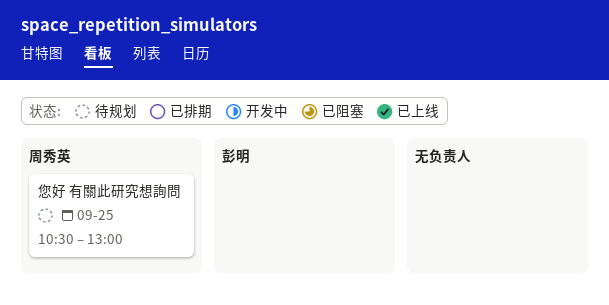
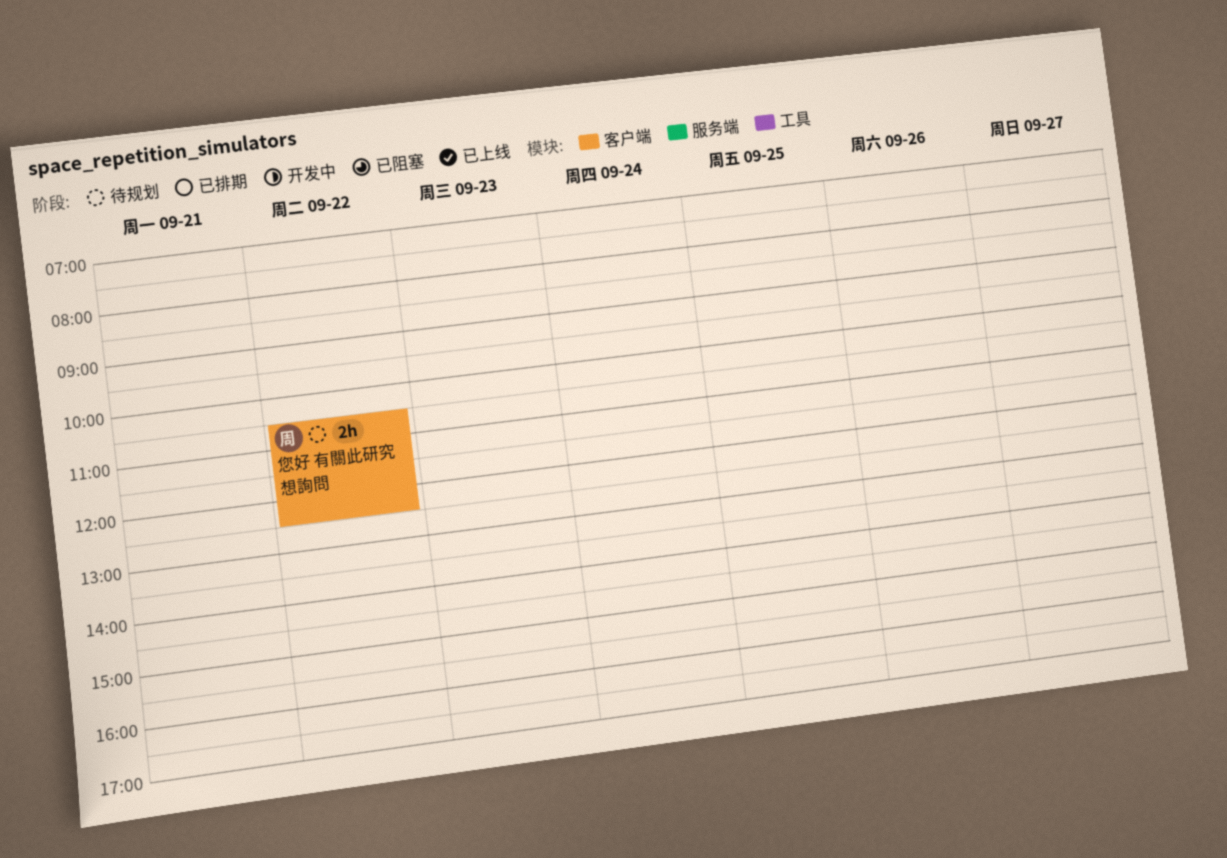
您好 有關此研究想詢問, day: Sep 25 -> Sep 22
您好 有關此研究想詢問, ends: 13:00 -> 12:30

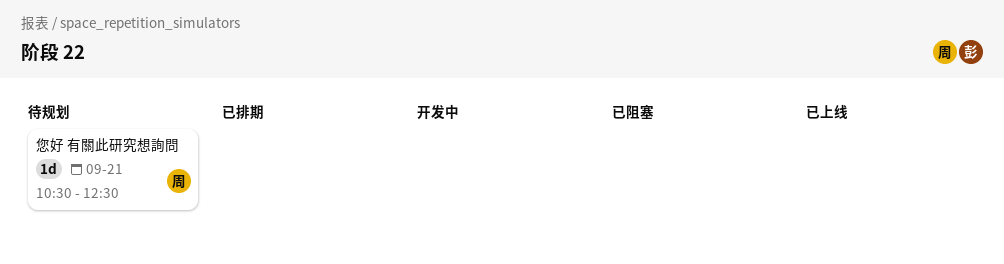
您好 有關此研究想詢問, estimate: 2h -> 1d
您好 有關此研究想詢問, day: Sep 22 -> Sep 21

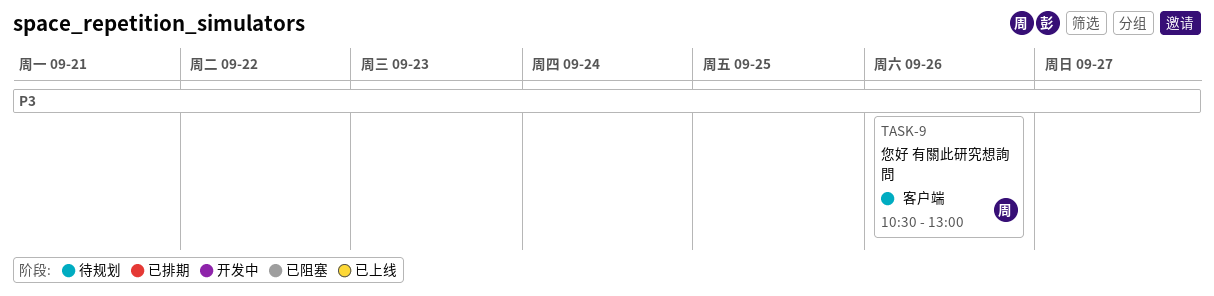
您好 有關此研究想詢問, day: Sep 21 -> Sep 26
您好 有關此研究想詢問, ends: 12:30 -> 13:00

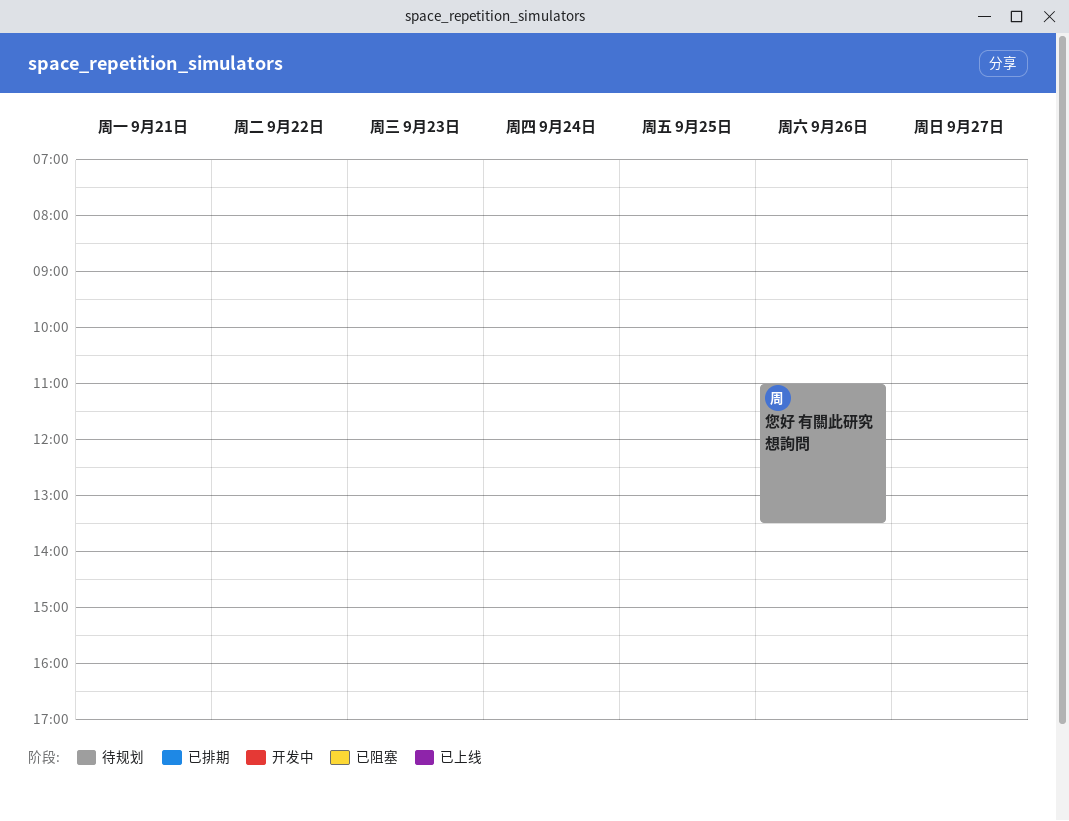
您好 有關此研究想詢問, begins: 10:30 -> 11:00
您好 有關此研究想詢問, ends: 13:00 -> 13:30

